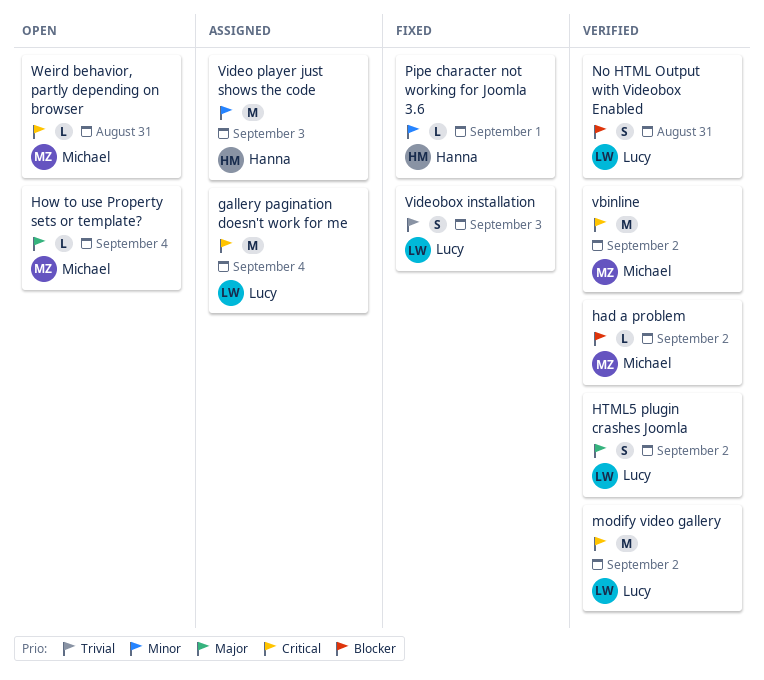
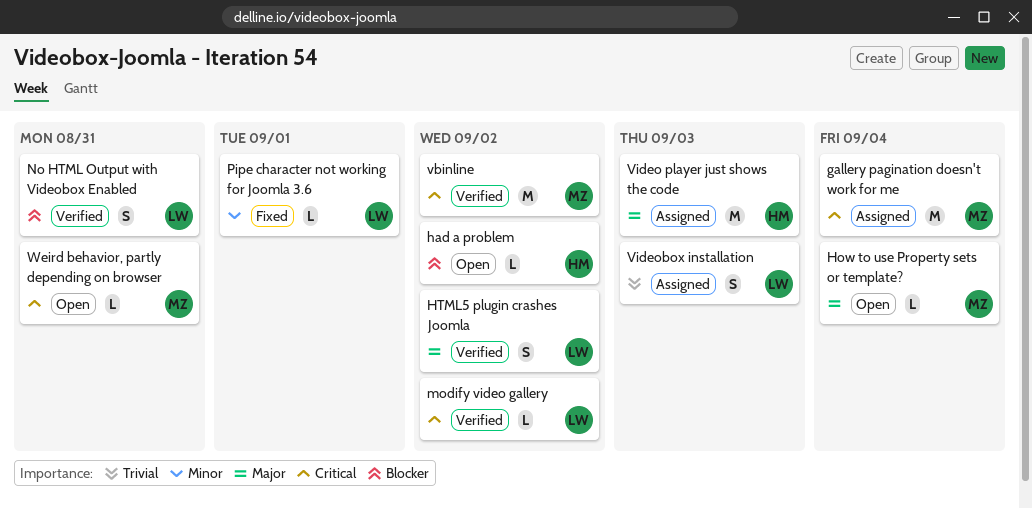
gallery pagination doesn't work for me, owner: Lucy -> Michael
had a problem, status: Verified -> Open
had a problem, owner: Michael -> Hanna
modify video gallery, estimate: M -> L
Pipe character not working for Joomla 3.6, owner: Hanna -> Lucy
Video player just shows the code, priority: Minor -> Major
Videobox installation, status: Fixed -> Assigned

